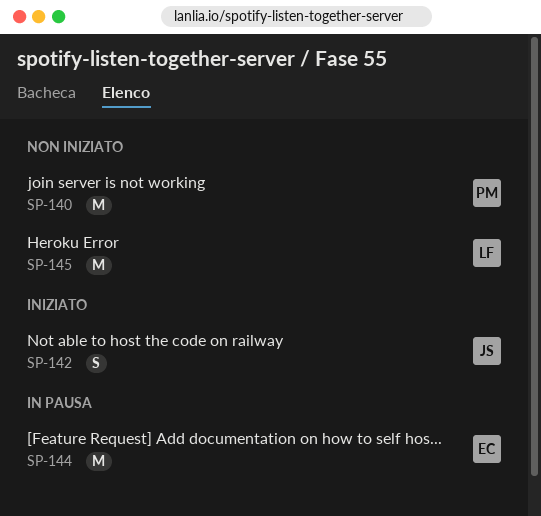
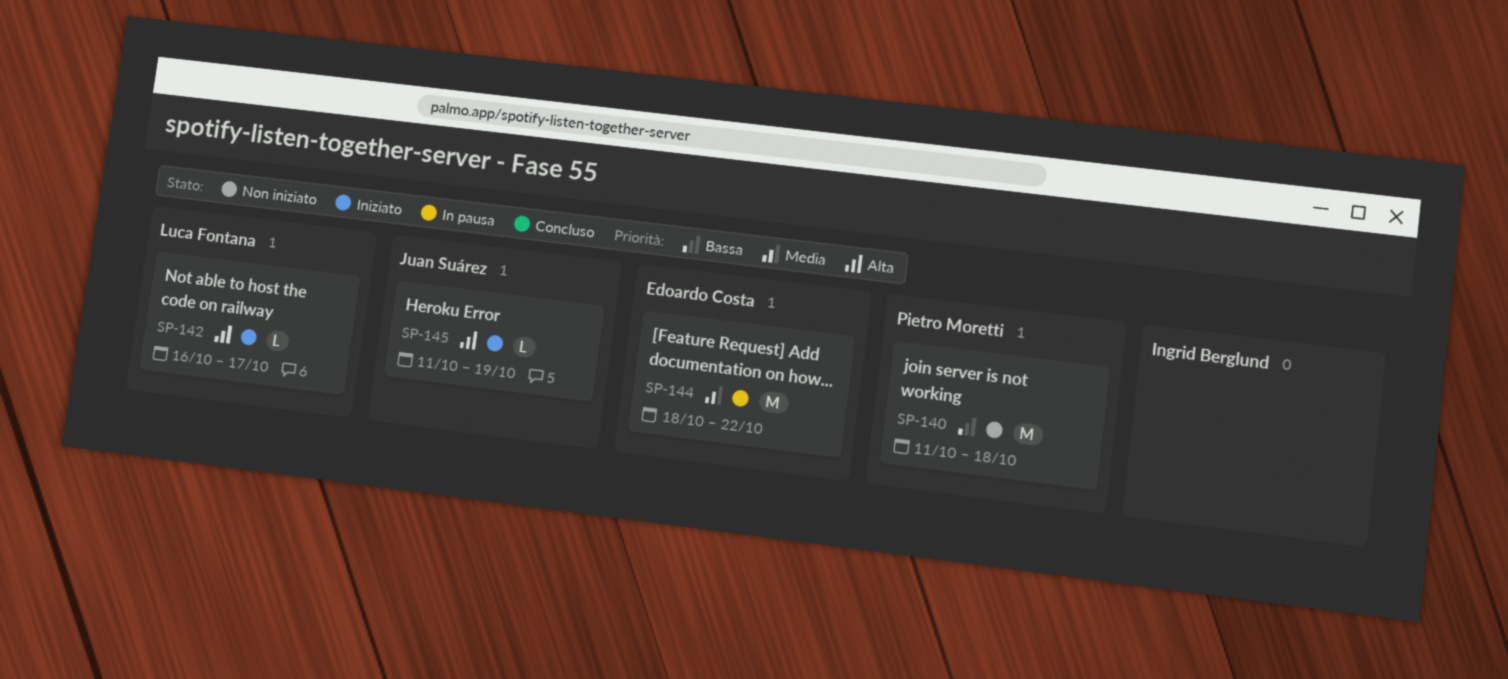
SP-142, owner: Juan Suárez -> Luca Fontana
SP-142, estimate: S -> L
SP-145, status: Non iniziato -> Iniziato
SP-145, owner: Luca Fontana -> Juan Suárez
SP-145, estimate: M -> L

